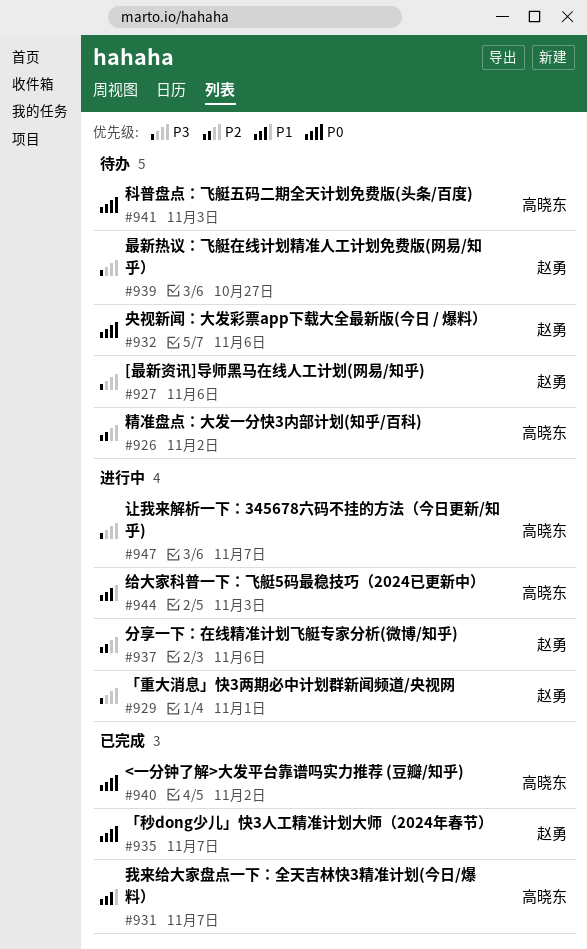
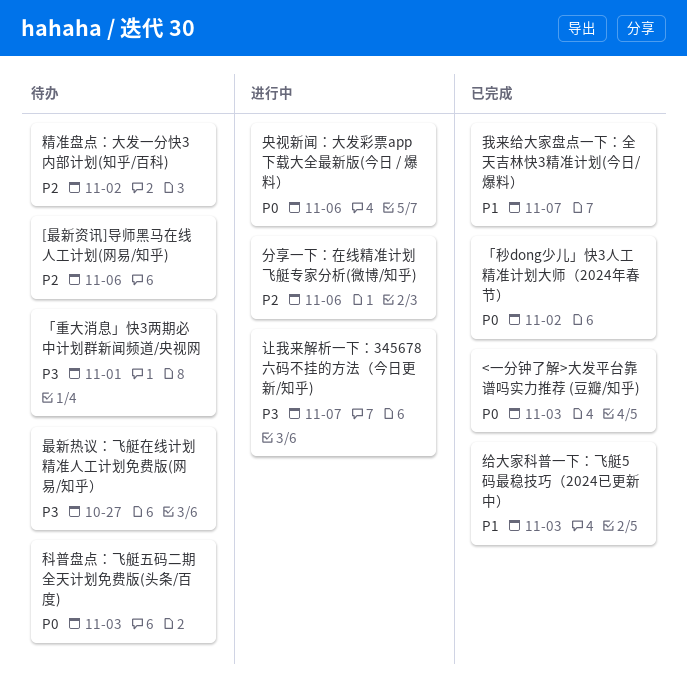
<一分钟了解>大发平台靠谱吗实力推荐 (豆瓣/知乎), due: Nov 2 -> Nov 3
[最新资讯]导师黑马在线人工计划(网易/知乎), priority: P3 -> P2
「秒dong少儿」快3人工精准计划大师（2024年春节）, due: Nov 7 -> Nov 2
「重大消息」快3两期必中计划群新闻频道/央视网, status: 进行中 -> 待办
央视新闻：大发彩票app下载大全最新版(今日 / 爆料）, status: 待办 -> 进行中
给大家科普一下：飞艇5码最稳技巧（2024已更新中）, status: 进行中 -> 已完成

